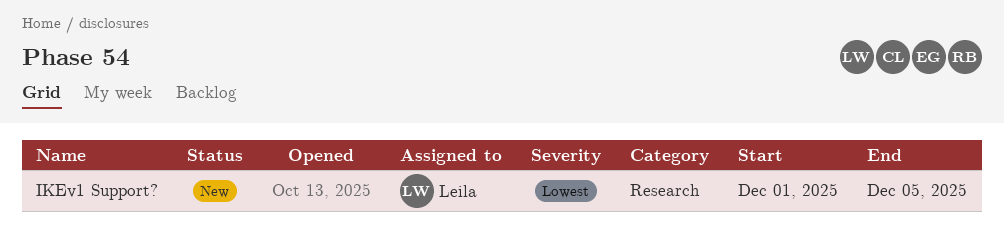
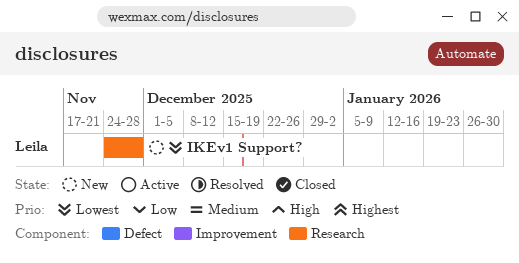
IKEv1 Support?, start: Dec 1 -> Nov 24
IKEv1 Support?, due: Dec 5 -> Nov 28

